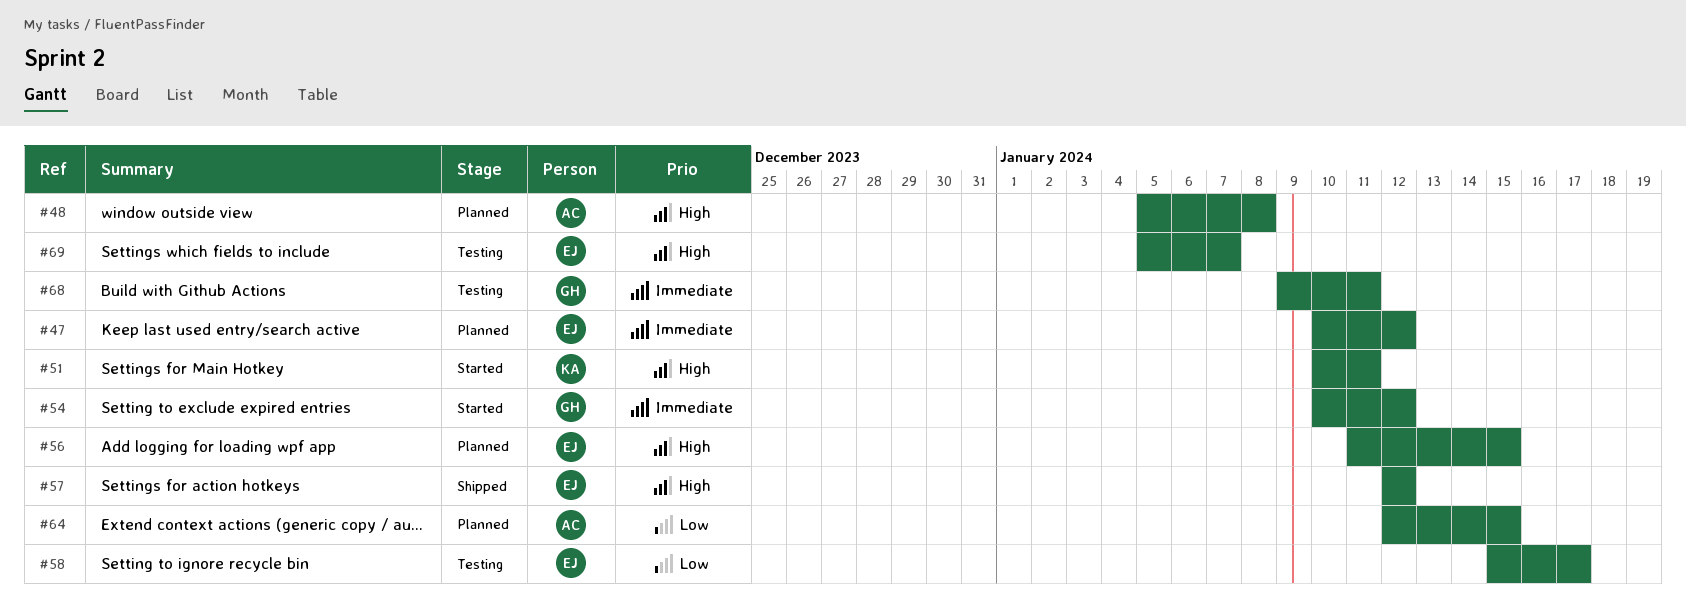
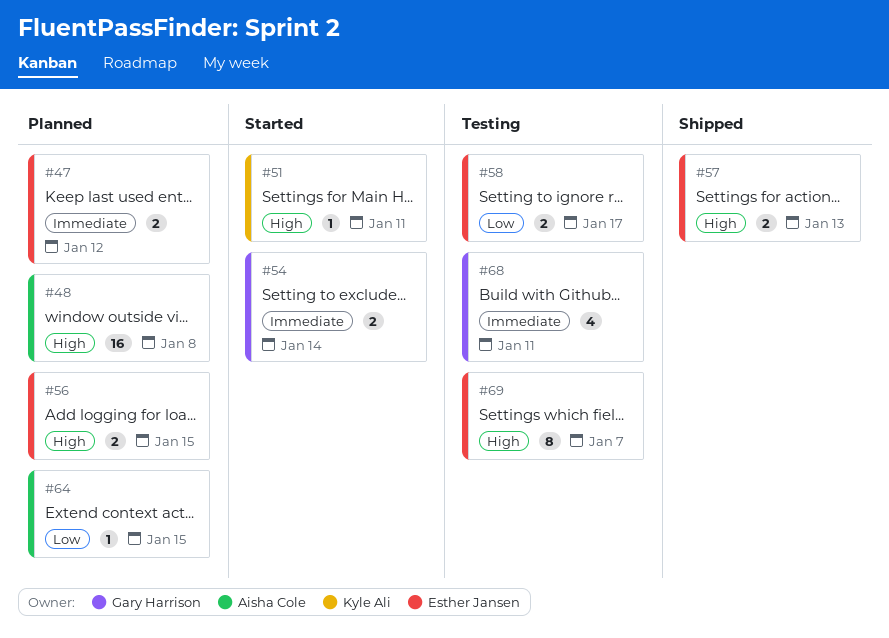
#54, due: Jan 12 -> Jan 14
#57, due: Jan 12 -> Jan 13

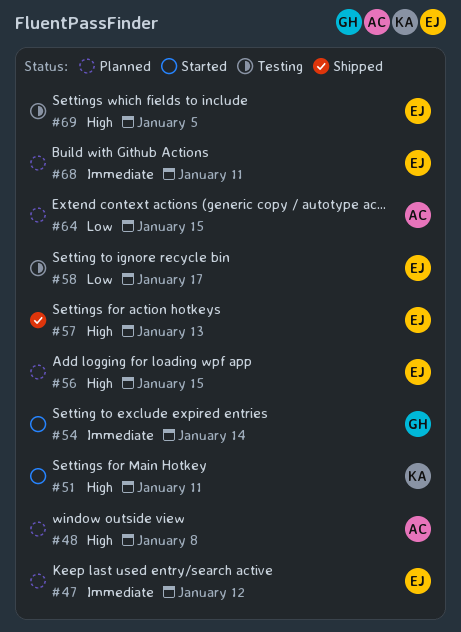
#68, status: Testing -> Planned
#68, owner: Gary Harrison -> Esther Jansen
#69, due: Jan 7 -> Jan 5

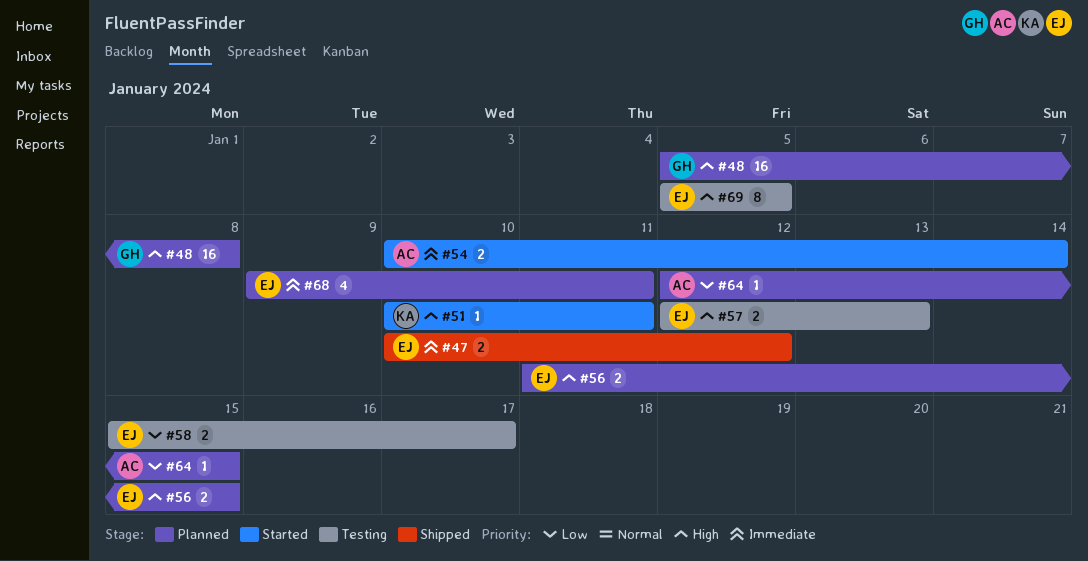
#47, status: Planned -> Shipped
#48, owner: AC -> GH
#54, owner: GH -> AC
#57, status: Shipped -> Testing

